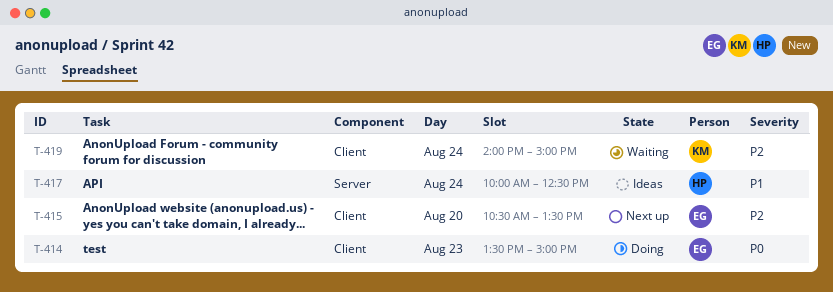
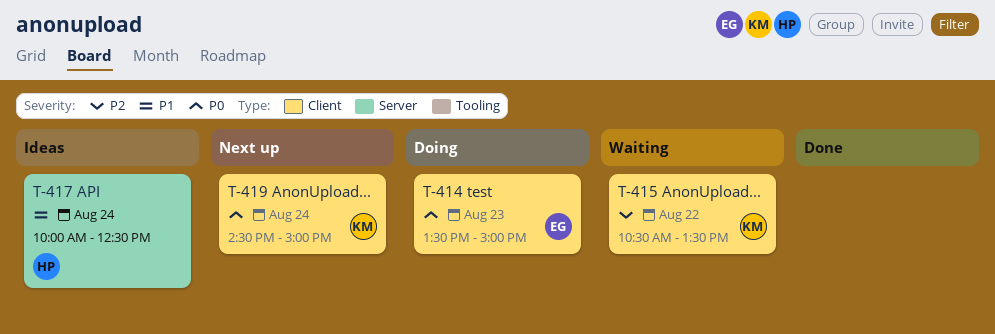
T-415, status: Next up -> Waiting
T-415, owner: EG -> KM
T-415, day: Aug 20 -> Aug 22
T-419, status: Waiting -> Next up
T-419, priority: P2 -> P0
T-419, begins: 14:00 -> 14:30

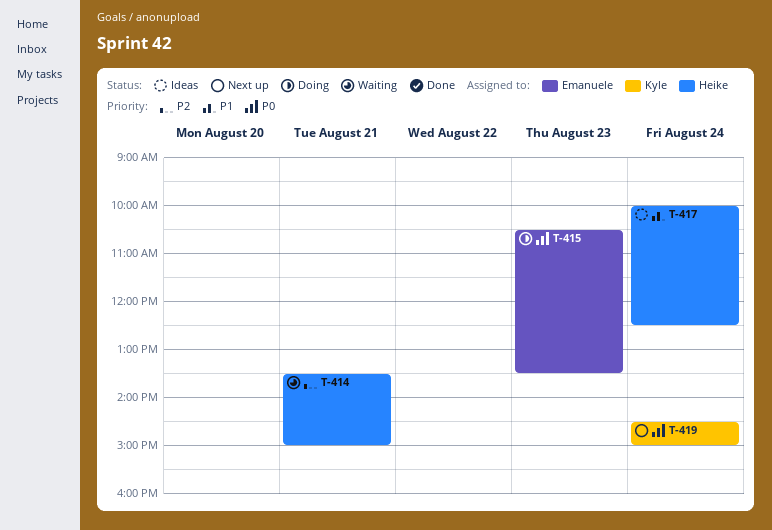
T-414, status: Doing -> Waiting
T-414, owner: Emanuele -> Heike
T-414, priority: P0 -> P2
T-414, day: Aug 23 -> Aug 21
T-415, status: Waiting -> Doing
T-415, owner: Kyle -> Emanuele
T-415, priority: P2 -> P0
T-415, day: Aug 22 -> Aug 23

